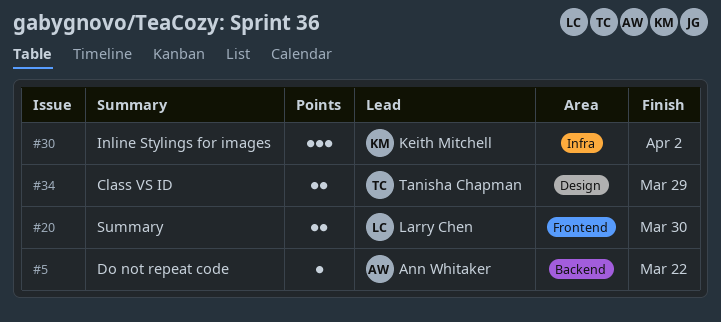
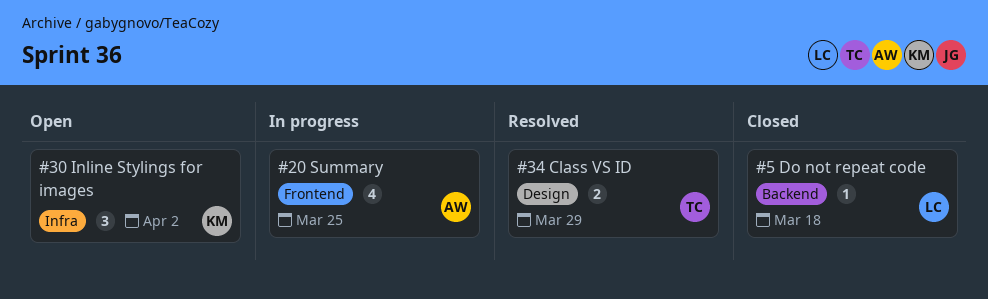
#5, owner: Ann Whitaker -> Larry Chen
#5, due: Mar 22 -> Mar 18
#20, owner: Larry Chen -> Ann Whitaker
#20, estimate: 2 -> 4
#20, due: Mar 30 -> Mar 25

